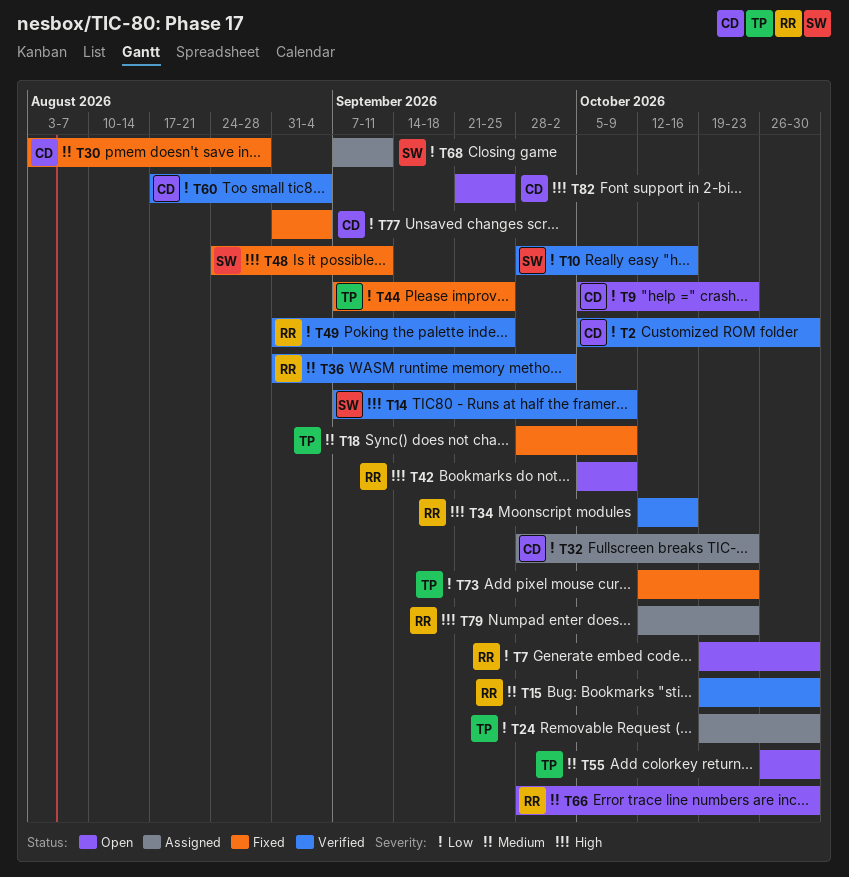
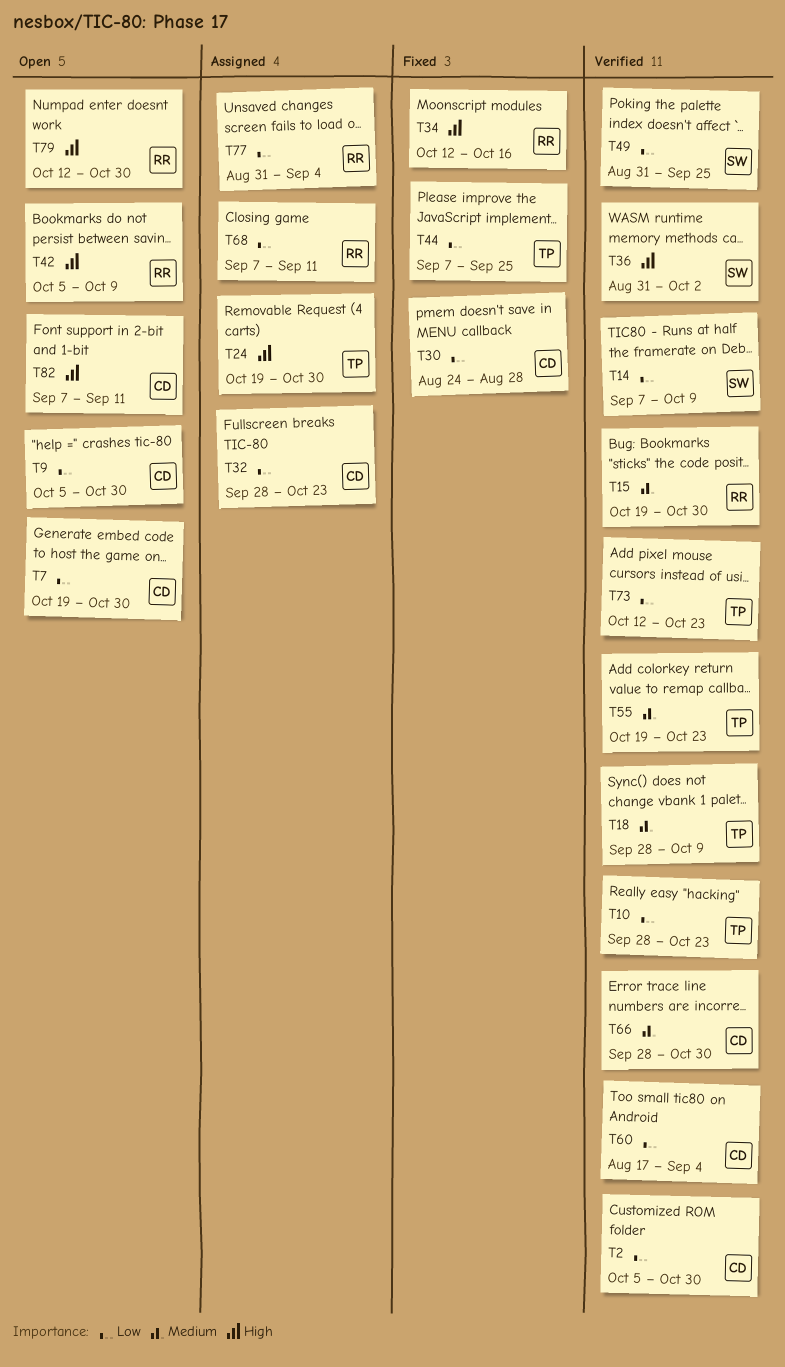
T7, owner: RR -> CD
T9, due: Oct 23 -> Oct 30
T10, owner: SW -> TP
T10, due: Oct 16 -> Oct 23
T14, priority: High -> Low
T18, status: Fixed -> Verified
T24, priority: Low -> High
T30, priority: Medium -> Low
T30, start: Aug 3 -> Aug 24
T34, status: Verified -> Fixed
T36, owner: RR -> SW
T36, priority: Medium -> High
T48: present -> none
T49, owner: RR -> SW
T55, status: Open -> Verified
T55, start: Oct 26 -> Oct 19
T55, due: Oct 30 -> Oct 23
T66, status: Open -> Verified
T66, owner: RR -> CD
T68, owner: SW -> RR
T73, status: Fixed -> Verified
T77, status: Fixed -> Assigned
T77, owner: CD -> RR
T79, status: Assigned -> Open
T79, due: Oct 23 -> Oct 30
T82, start: Sep 21 -> Sep 7
T82, due: Sep 25 -> Sep 11

